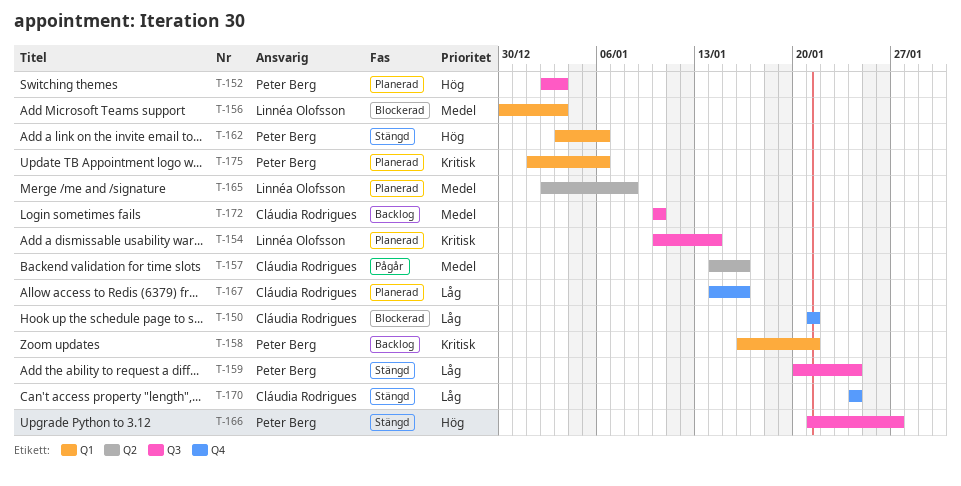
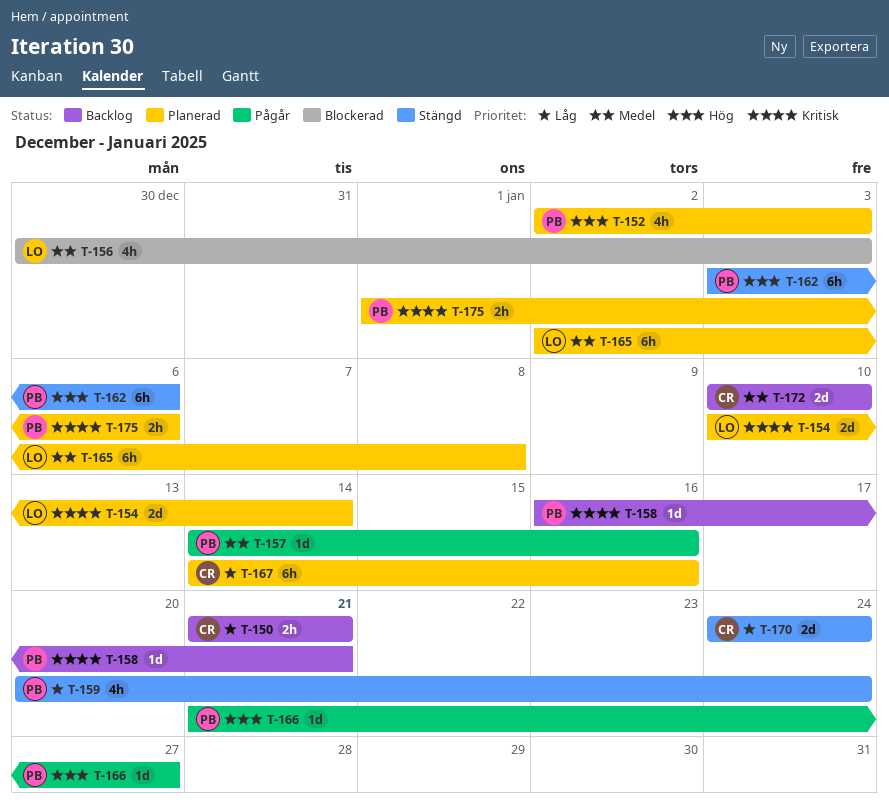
T-150, status: Blockerad -> Backlog
T-157, owner: Cláudia Rodrigues -> Peter Berg
T-166, status: Stängd -> Pågår

